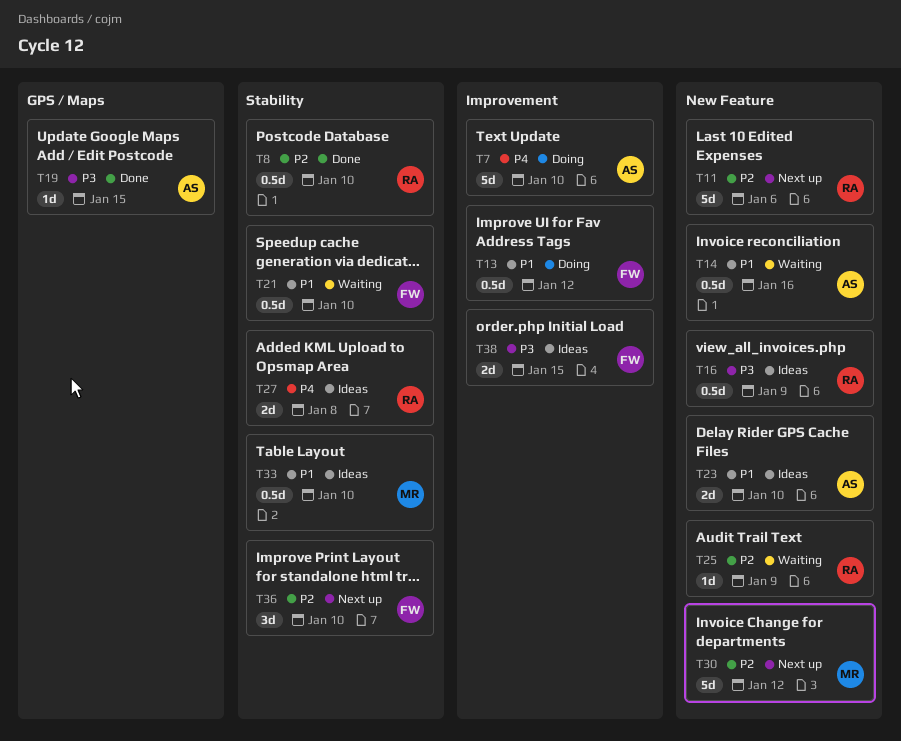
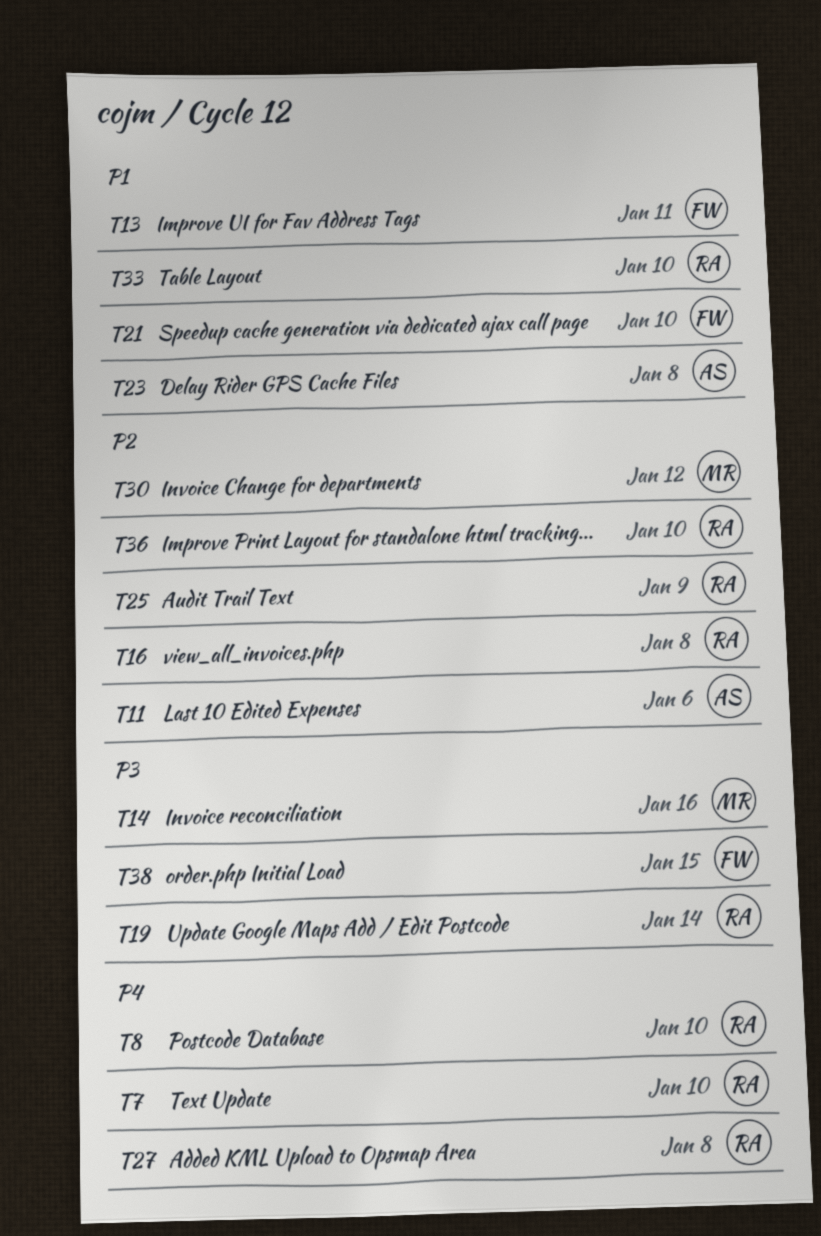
T7, owner: AS -> RA
T8, priority: P2 -> P4
T11, owner: RA -> AS
T13, due: Jan 12 -> Jan 11
T14, owner: AS -> MR
T14, priority: P1 -> P3
T16, priority: P3 -> P2
T16, due: Jan 9 -> Jan 8
T19, owner: AS -> RA
T19, due: Jan 15 -> Jan 14
T23, due: Jan 10 -> Jan 8
T33, owner: MR -> RA
T36, owner: FW -> RA

